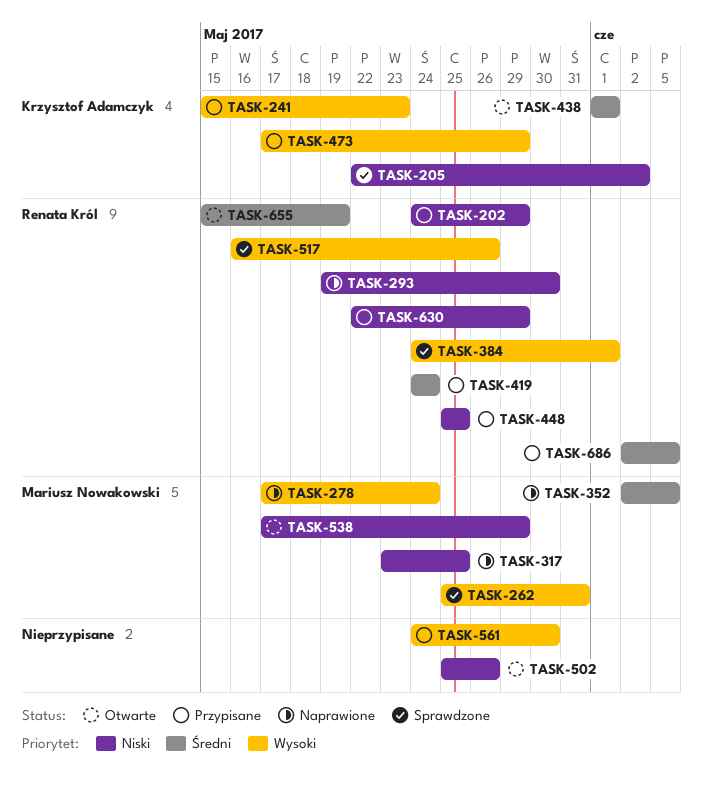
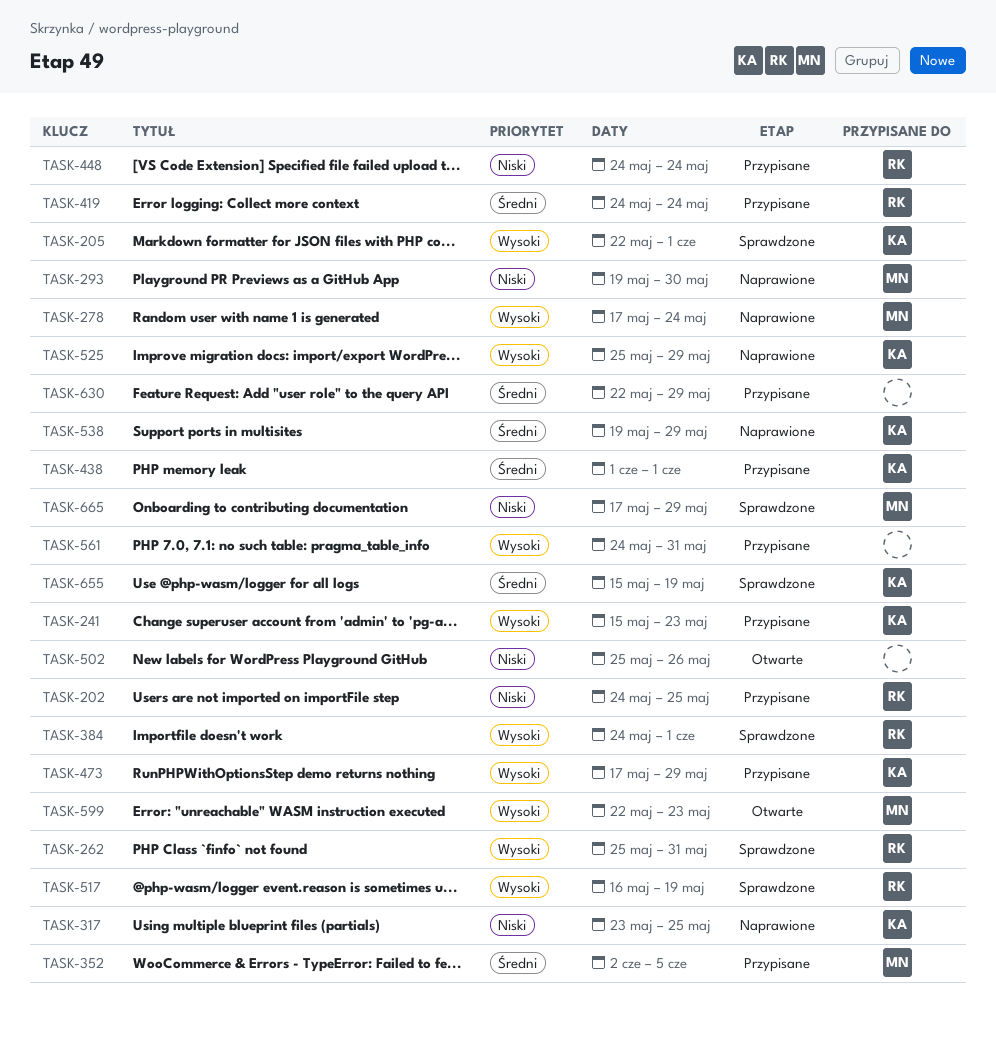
TASK-202, due: May 29 -> May 25
TASK-205, priority: Niski -> Wysoki
TASK-205, due: Jun 2 -> Jun 1
TASK-262, owner: Mariusz Nowakowski -> Renata Król
TASK-293, owner: Renata Król -> Mariusz Nowakowski
TASK-317, owner: Mariusz Nowakowski -> Krzysztof Adamczyk
TASK-352, status: Naprawione -> Przypisane
TASK-438, status: Otwarte -> Przypisane
TASK-448, start: May 25 -> May 24
TASK-448, due: May 25 -> May 24
TASK-517, due: May 26 -> May 19
TASK-525: none -> present
TASK-538, status: Otwarte -> Naprawione
TASK-538, owner: Mariusz Nowakowski -> Krzysztof Adamczyk
TASK-538, priority: Niski -> Średni
TASK-538, start: May 17 -> May 19
TASK-561, due: May 30 -> May 31
TASK-599: none -> present
TASK-630, owner: Renata Król -> none
TASK-630, priority: Niski -> Średni
TASK-655, status: Otwarte -> Sprawdzone
TASK-655, owner: Renata Król -> Krzysztof Adamczyk
TASK-665: none -> present
TASK-686: present -> none

